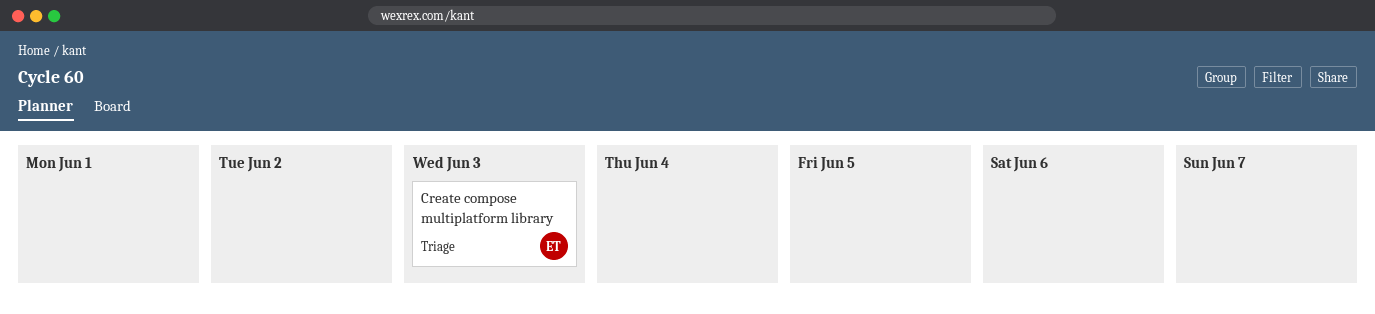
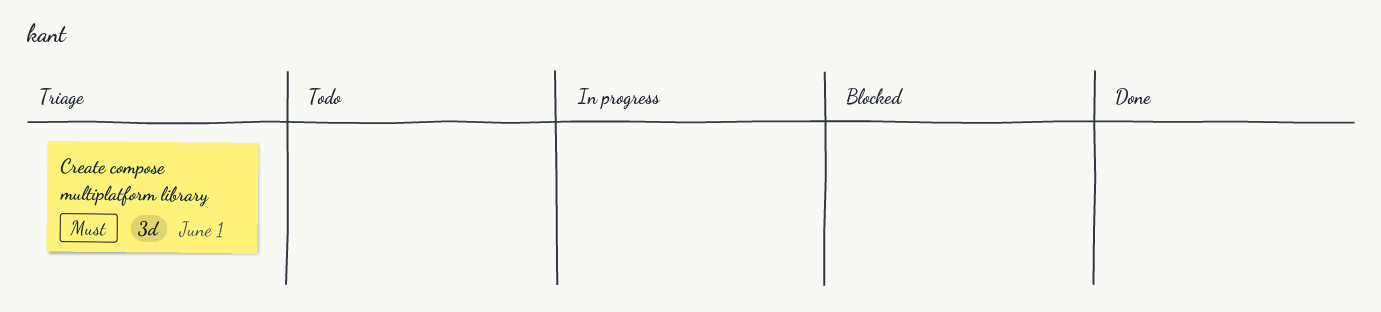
Create compose multiplatform library, due: Jun 3 -> Jun 1

